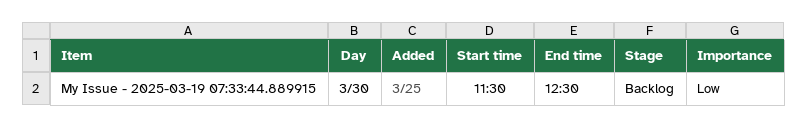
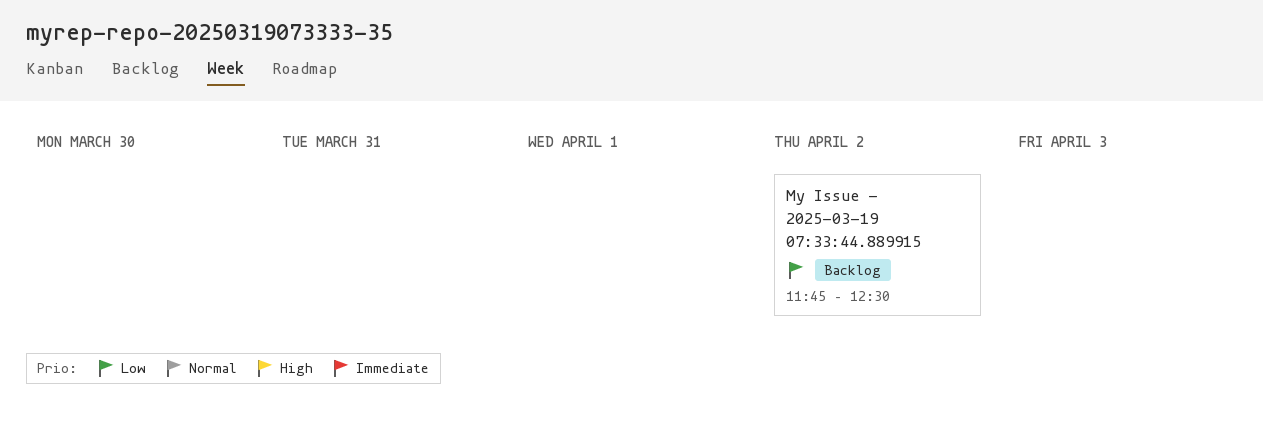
My Issue - 2025-03-19 07:33:44.889915, day: Mar 30 -> Apr 2
My Issue - 2025-03-19 07:33:44.889915, begins: 11:30 -> 11:45

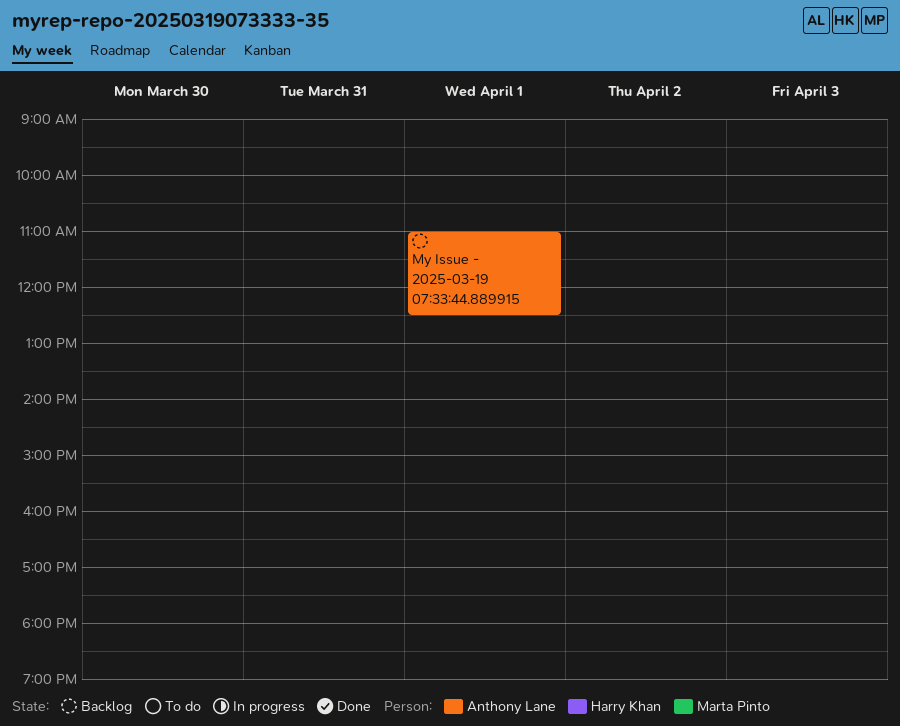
My Issue - 2025-03-19 07:33:44.889915, day: Apr 2 -> Apr 1
My Issue - 2025-03-19 07:33:44.889915, begins: 11:45 -> 11:00

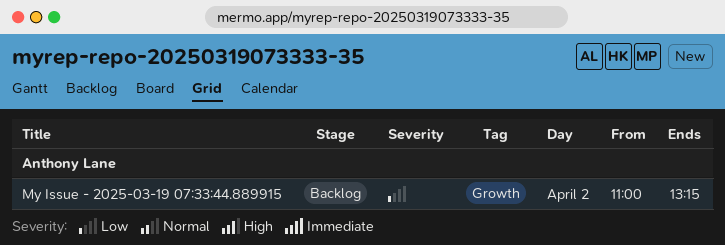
My Issue - 2025-03-19 07:33:44.889915, day: Apr 1 -> Apr 2
My Issue - 2025-03-19 07:33:44.889915, ends: 12:30 -> 13:15

